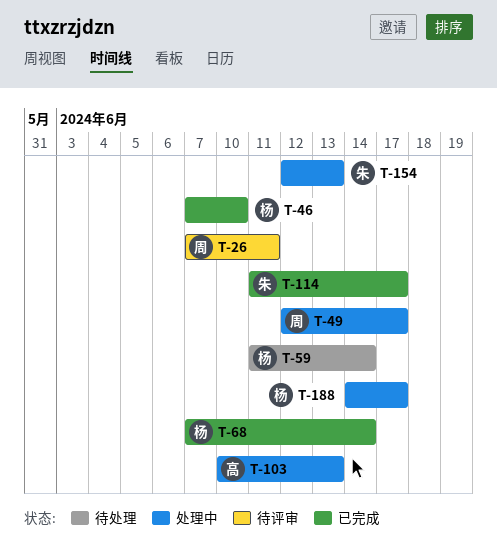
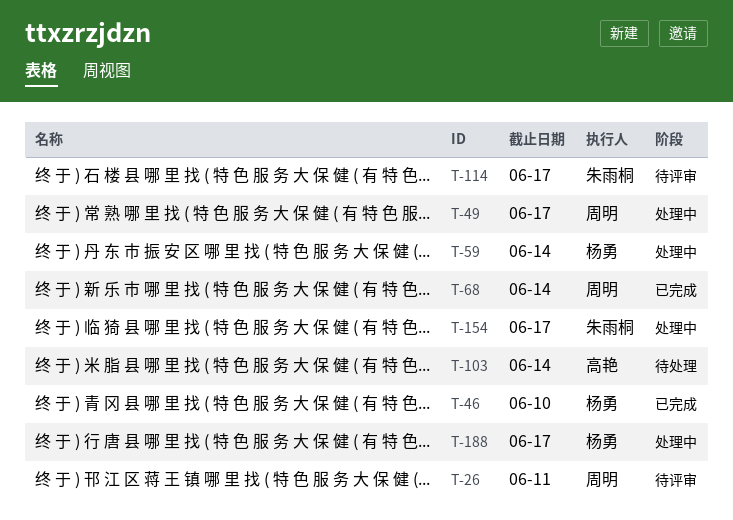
T-59, status: 待处理 -> 处理中
T-68, owner: 杨勇 -> 周明
T-103, status: 处理中 -> 待处理
T-103, due: Jun 13 -> Jun 14
T-114, status: 已完成 -> 待评审
T-154, due: Jun 13 -> Jun 17

